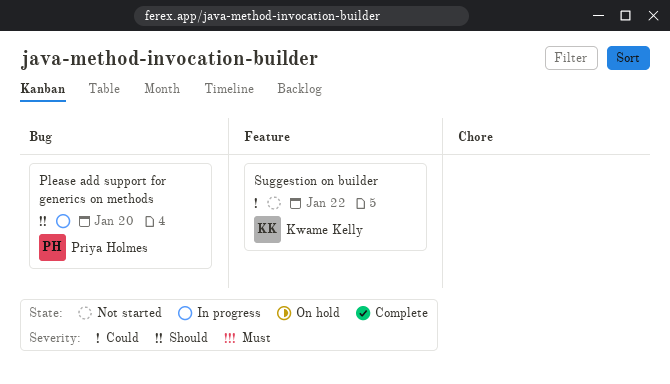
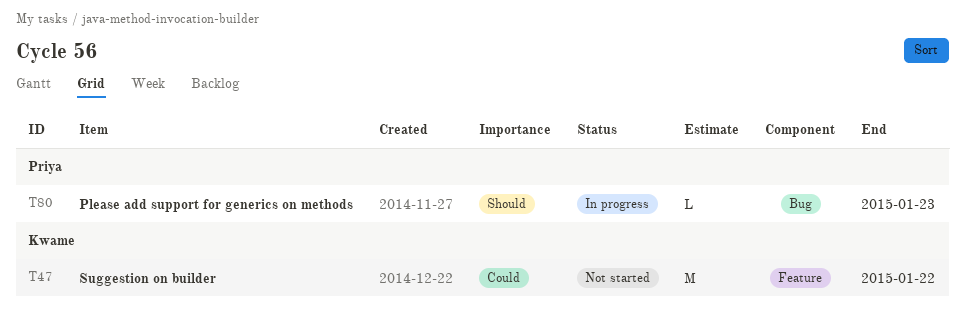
Please add support for generics on methods, due: Jan 20 -> Jan 23

